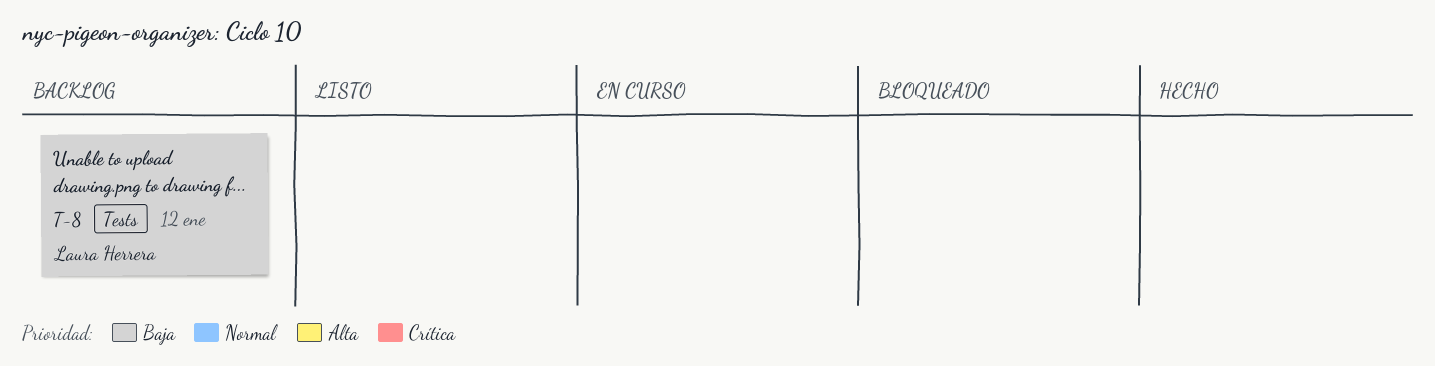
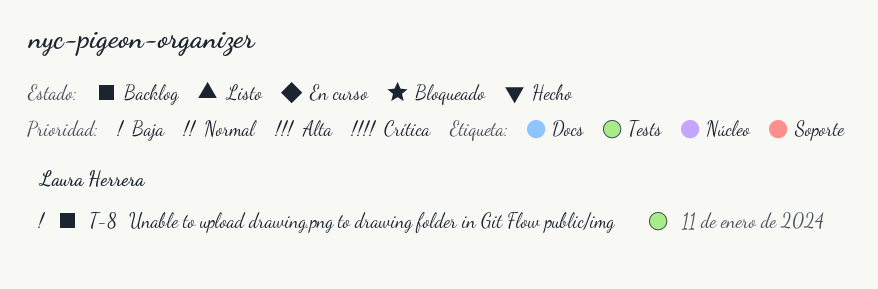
T-8, due: Jan 12 -> Jan 11

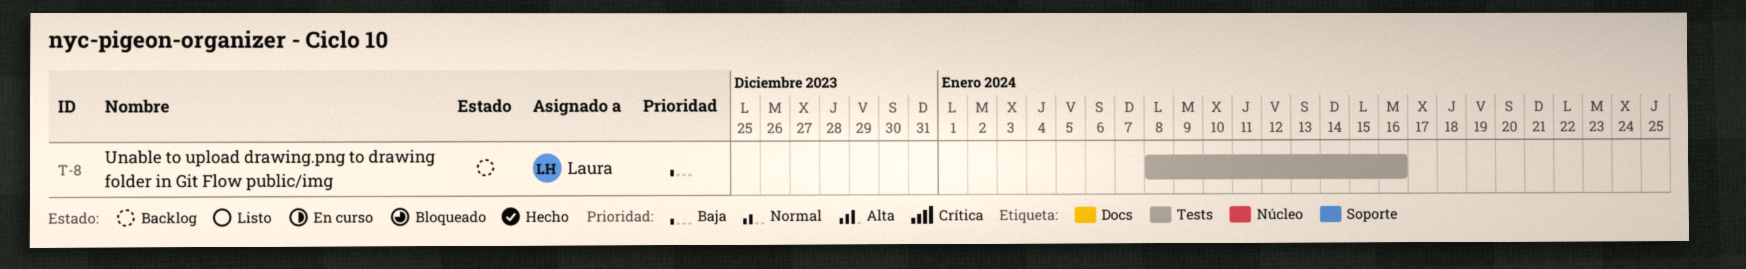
T-8, due: Jan 11 -> Jan 16

